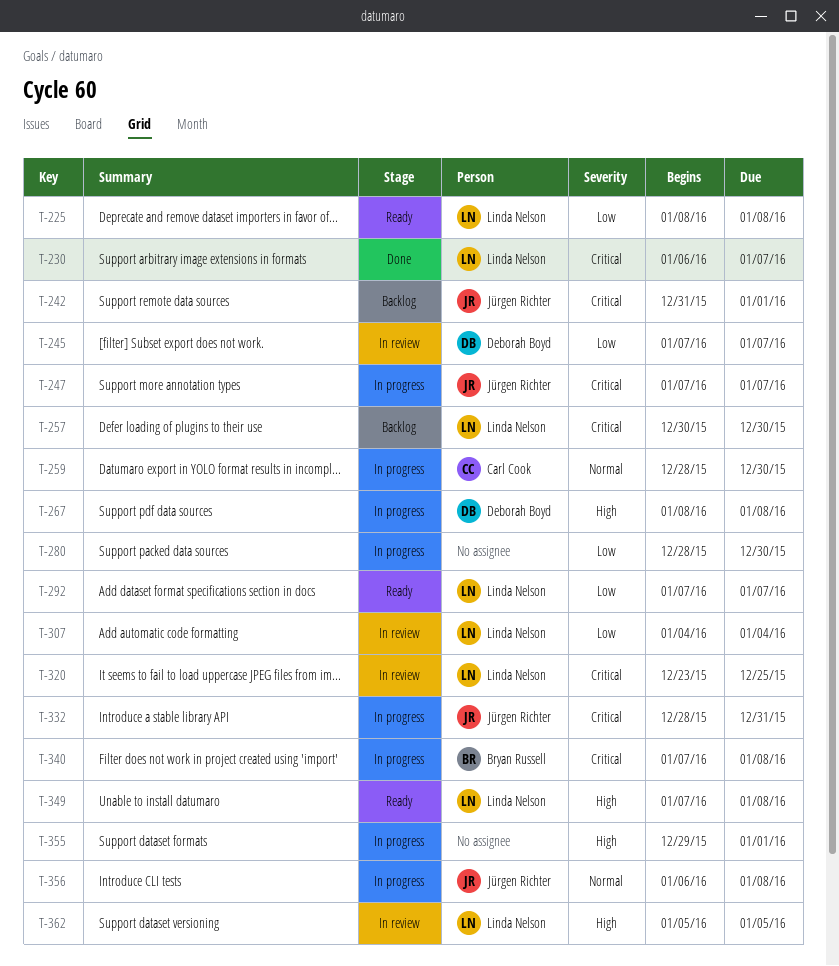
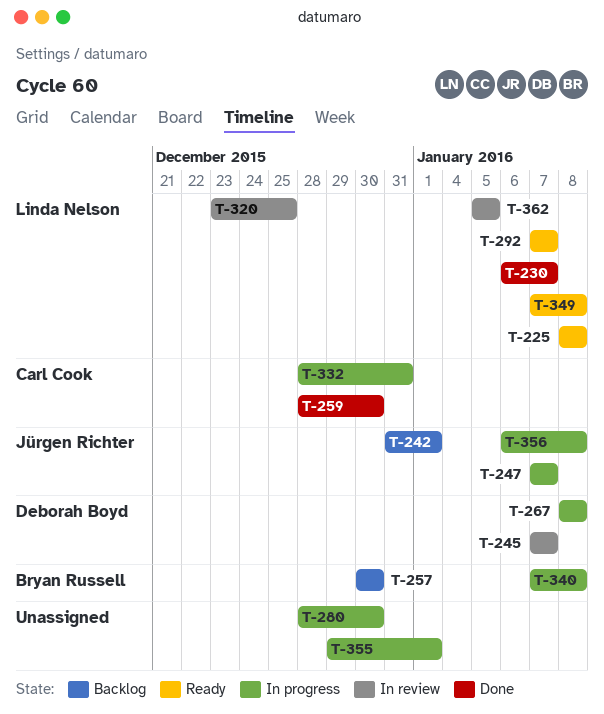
T-257, owner: Linda Nelson -> Bryan Russell
T-259, status: In progress -> Done
T-307: present -> none
T-332, owner: Jürgen Richter -> Carl Cook

